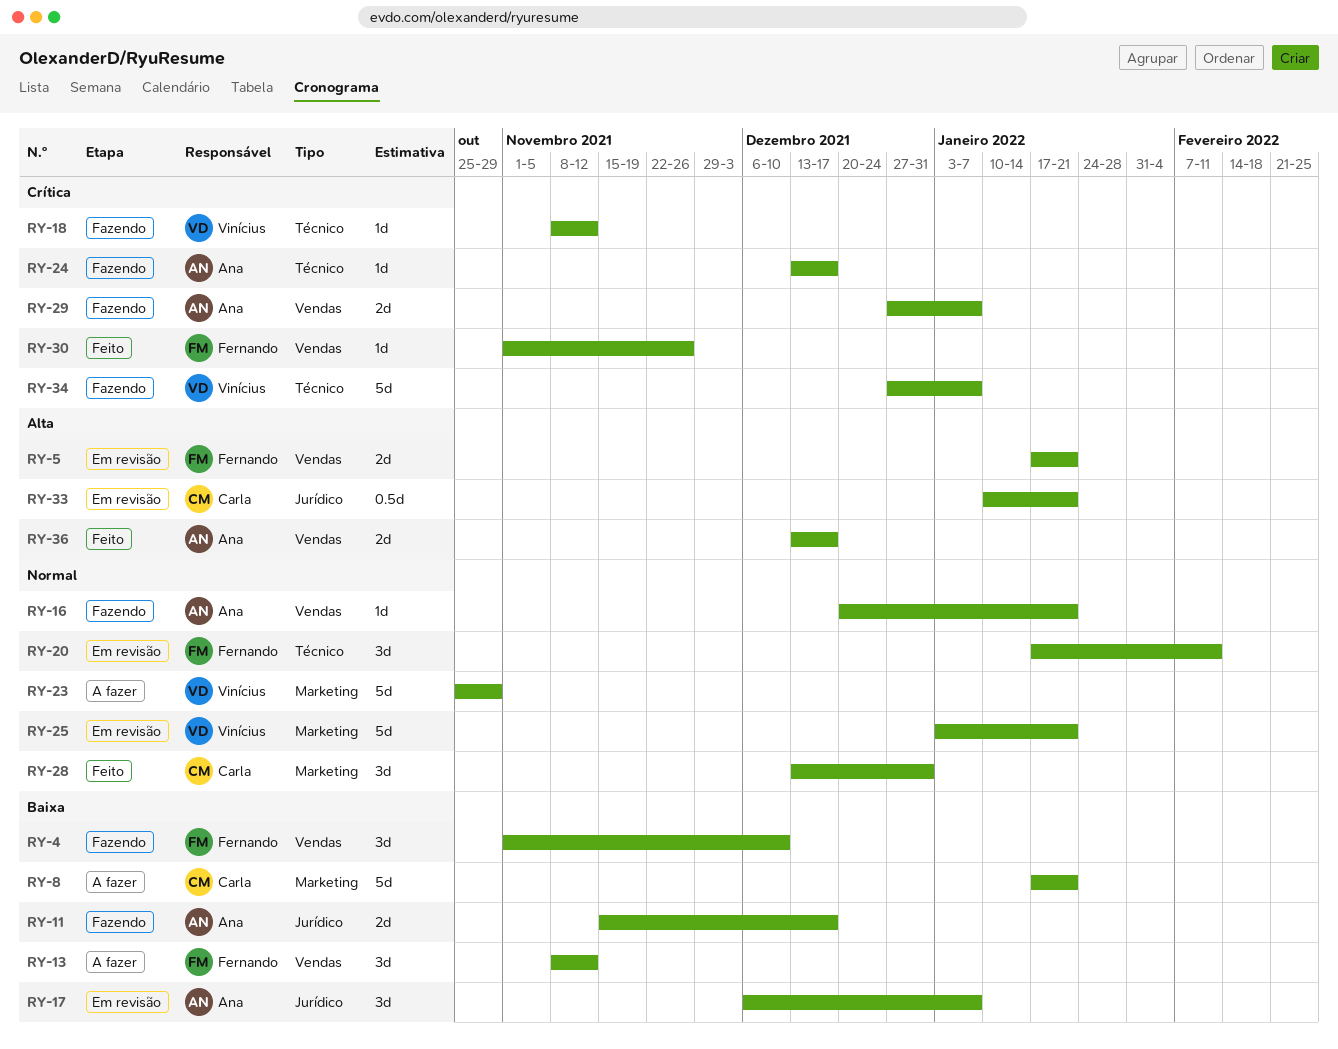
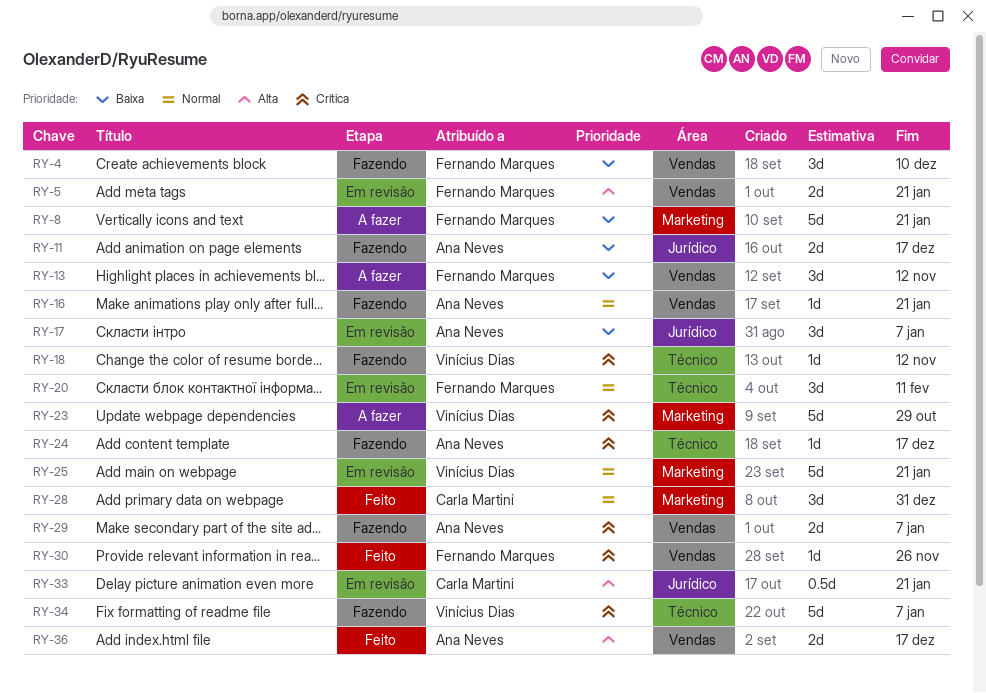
RY-8, owner: Carla Martini -> Fernando Marques
RY-23, priority: Normal -> Crítica

